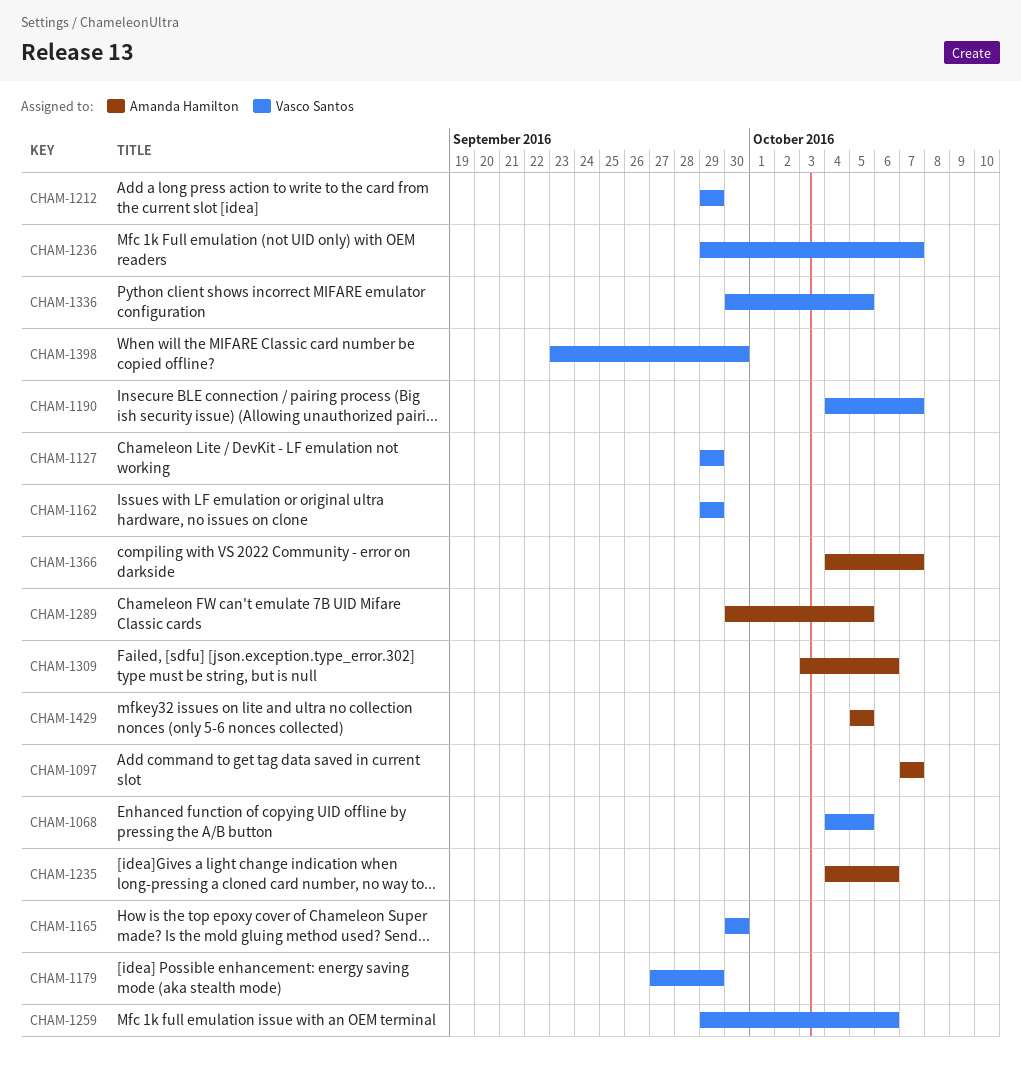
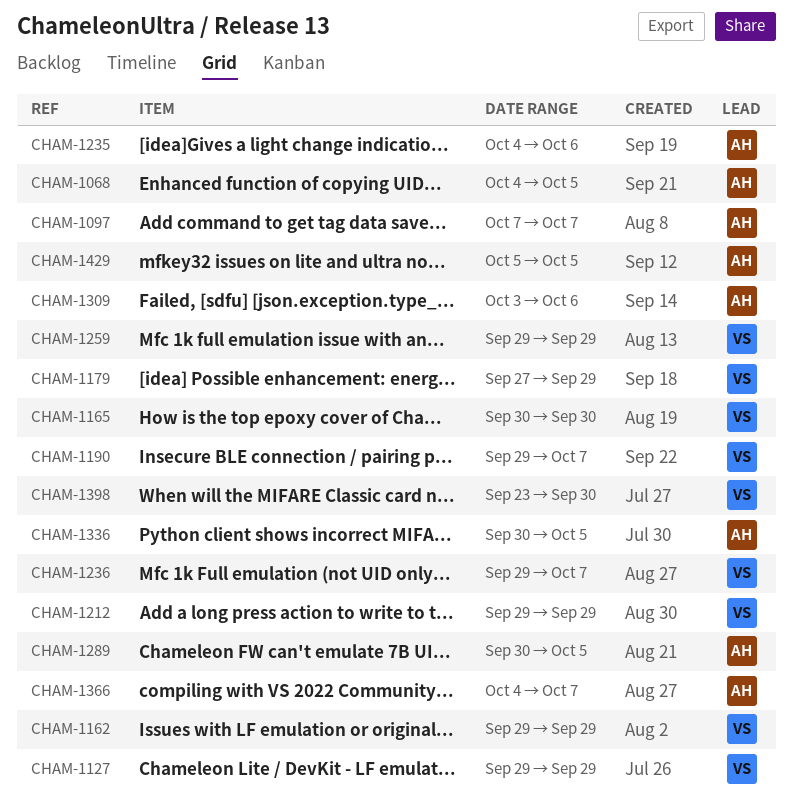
CHAM-1068, owner: Vasco Santos -> Amanda Hamilton
CHAM-1190, start: Oct 4 -> Sep 29
CHAM-1259, due: Oct 6 -> Sep 29
CHAM-1336, owner: Vasco Santos -> Amanda Hamilton

